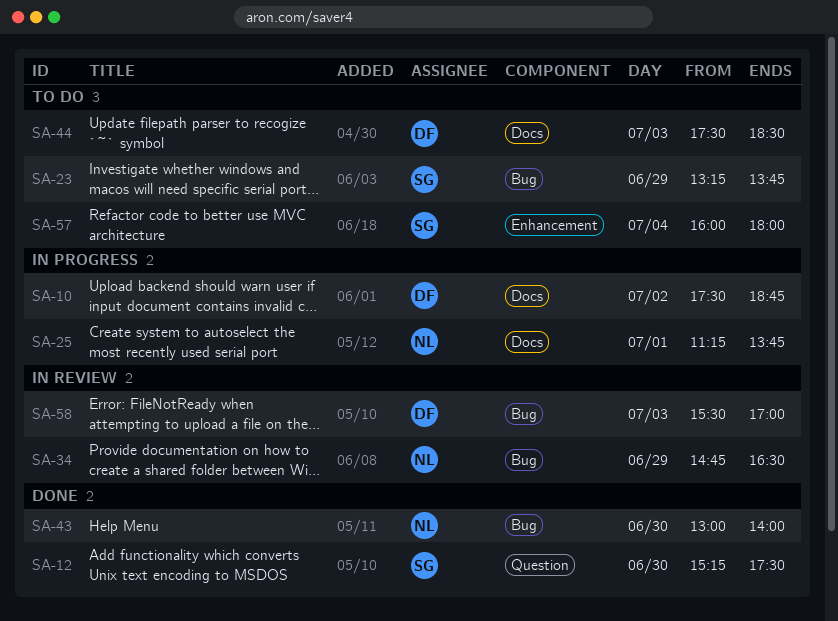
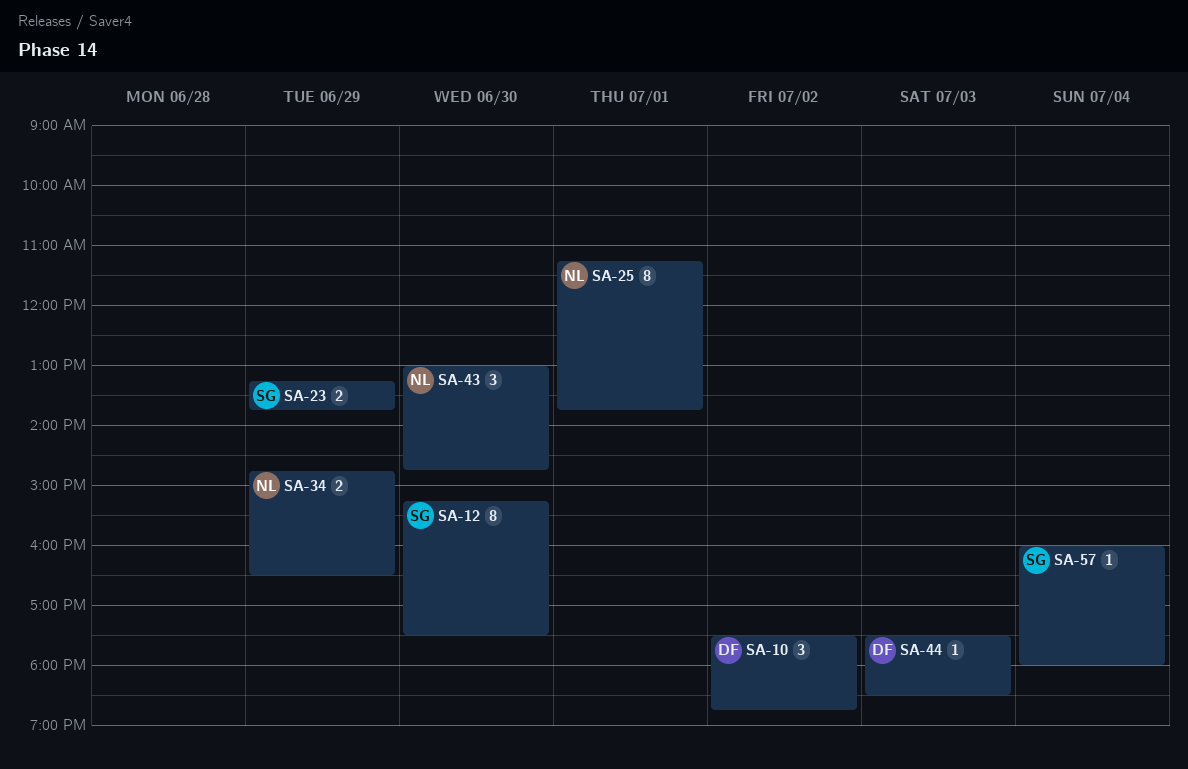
SA-43, ends: 14:00 -> 14:45
SA-58: present -> none

